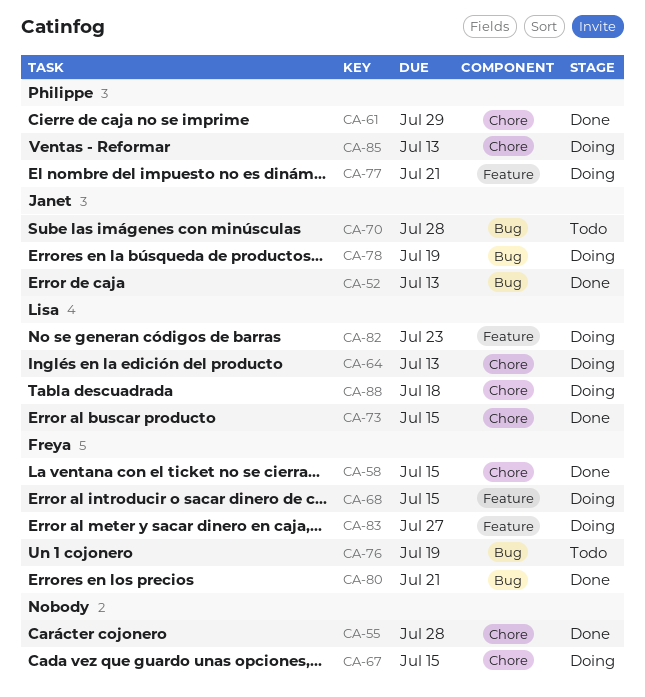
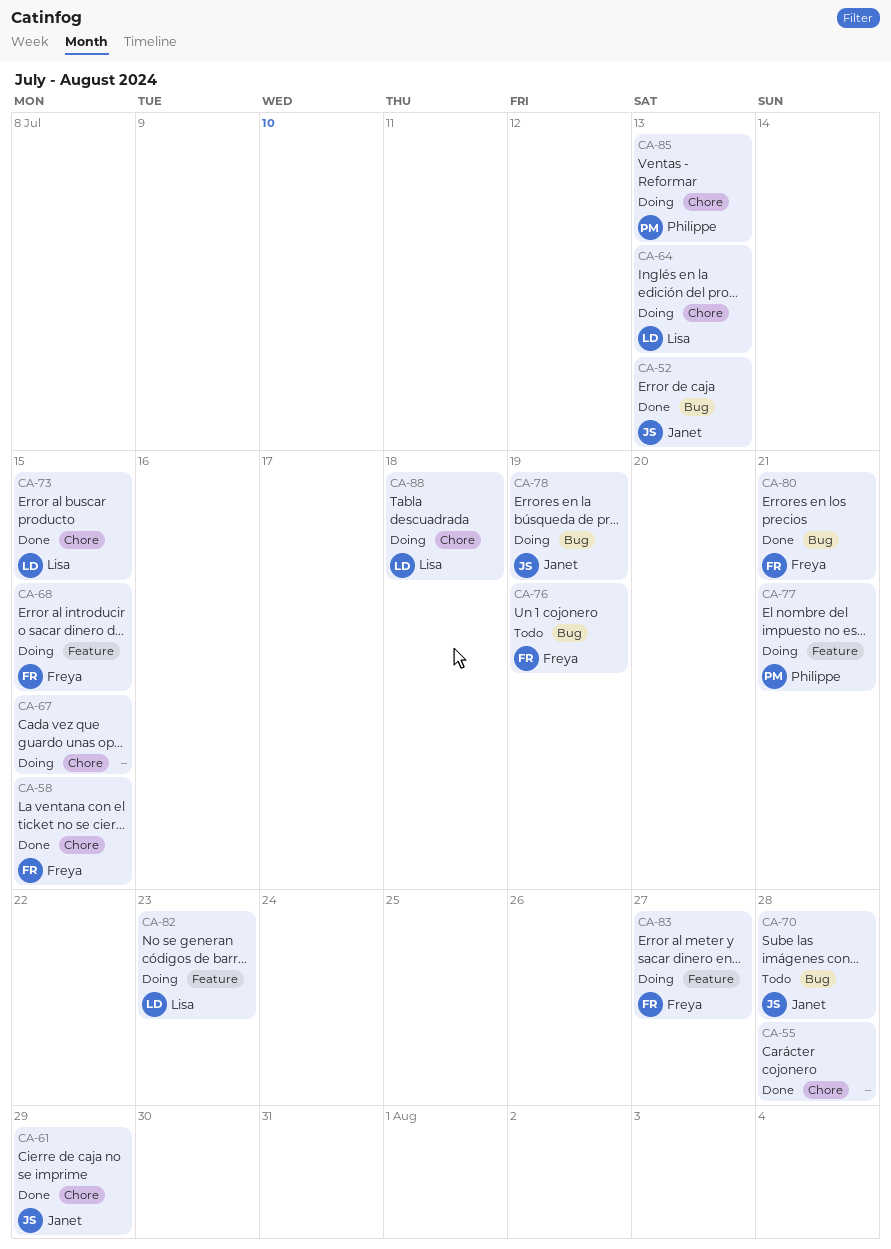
CA-61, owner: Philippe -> Janet

